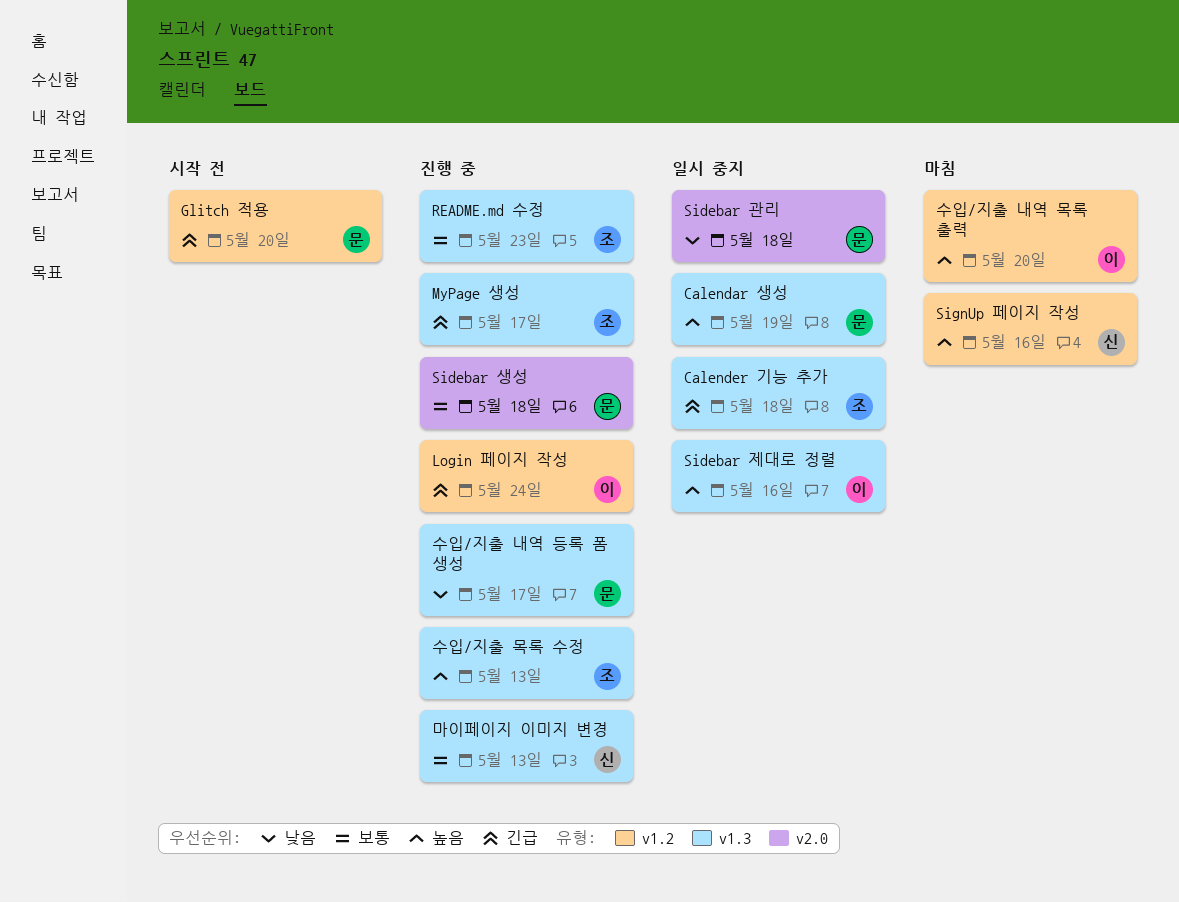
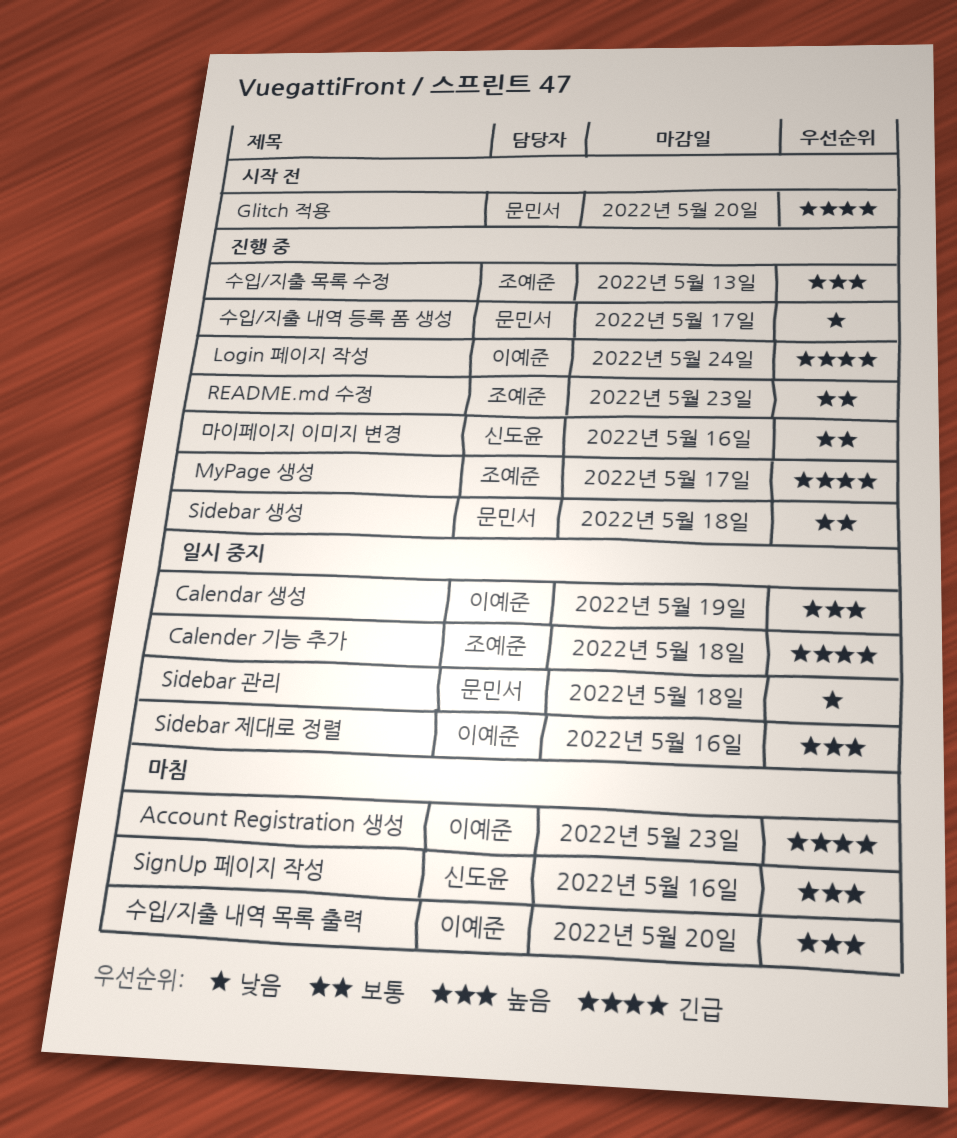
Account Registration 생성: none -> present
Calendar 생성, owner: 문민서 -> 이예준
마이페이지 이미지 변경, due: May 13 -> May 16

